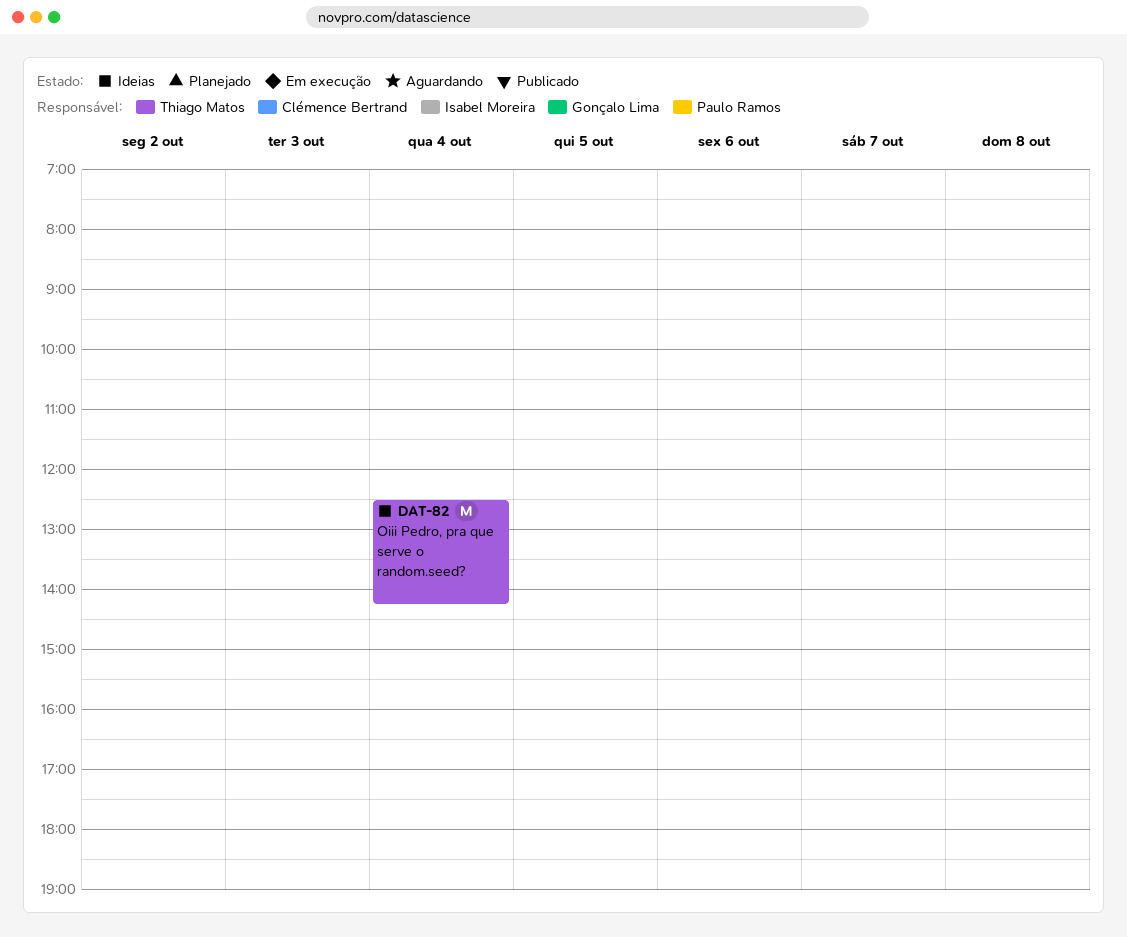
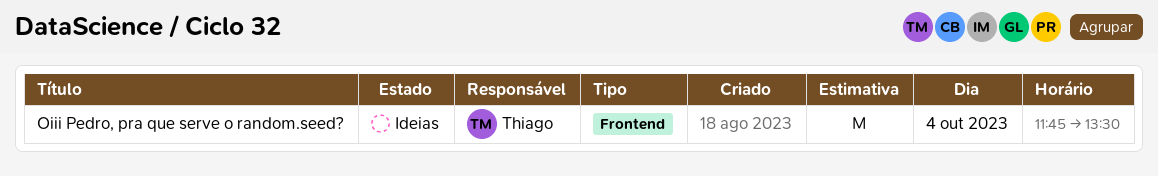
Oiii Pedro, pra que serve o random.seed?, begins: 12:30 -> 11:45
Oiii Pedro, pra que serve o random.seed?, ends: 14:15 -> 13:30

